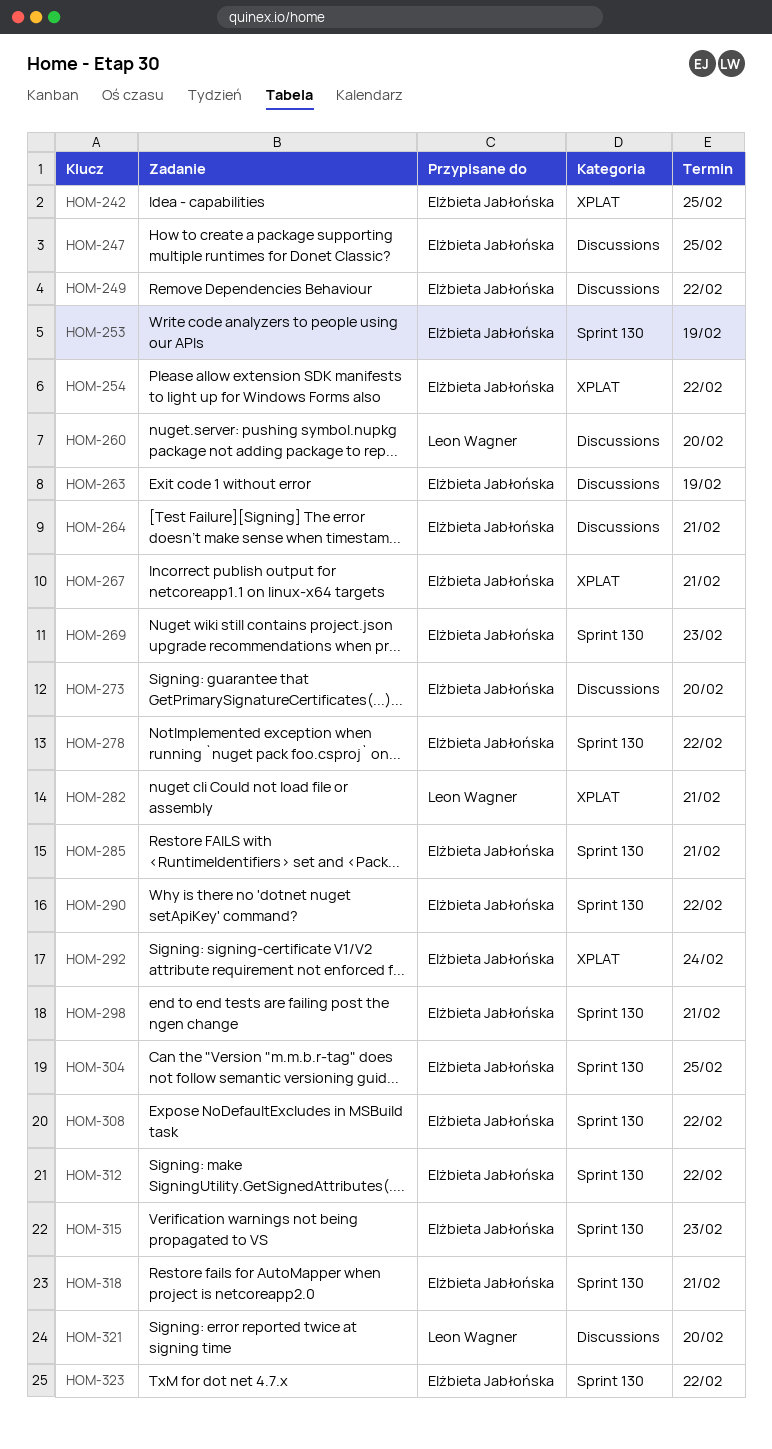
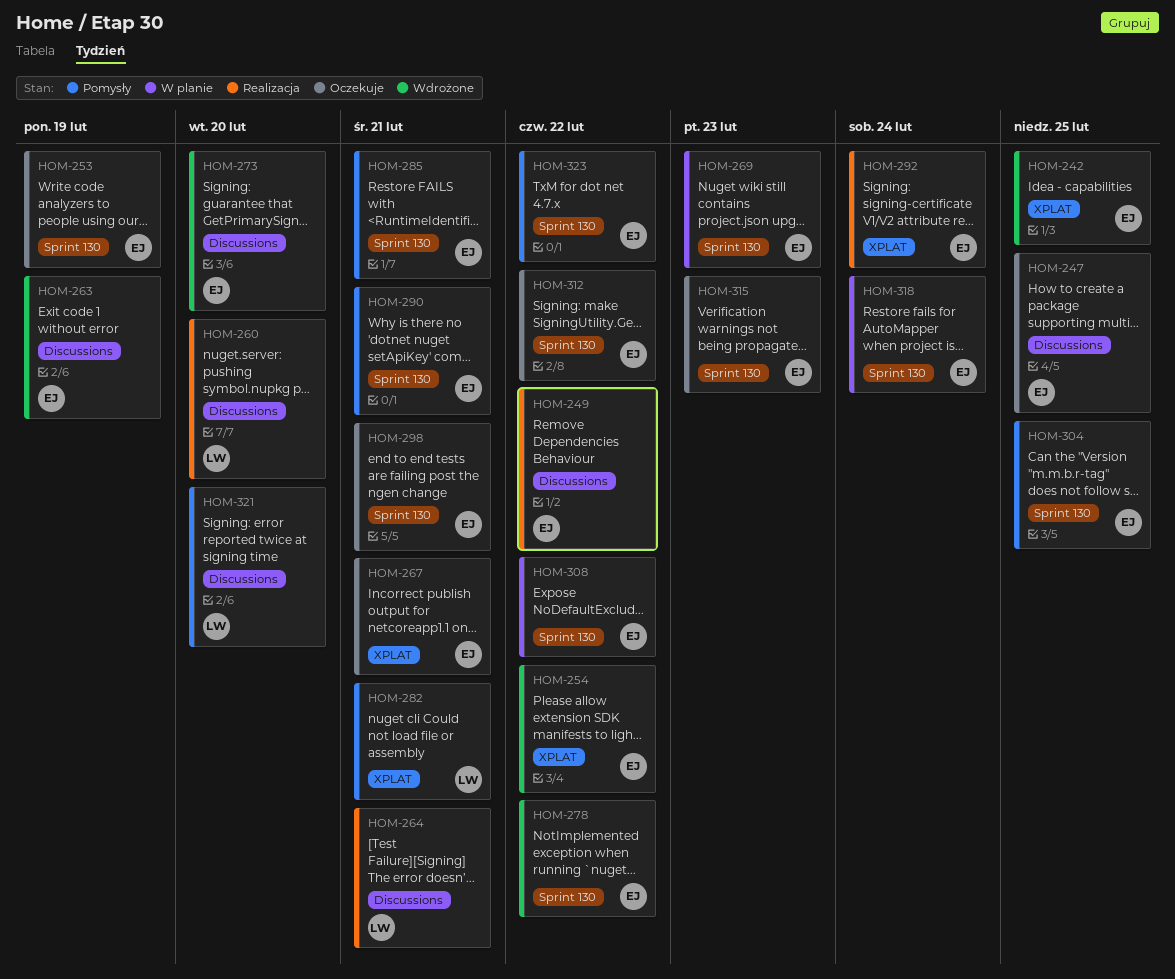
HOM-264, owner: Elżbieta Jabłońska -> Leon Wagner
HOM-290, due: Feb 22 -> Feb 21
HOM-318, due: Feb 21 -> Feb 24

